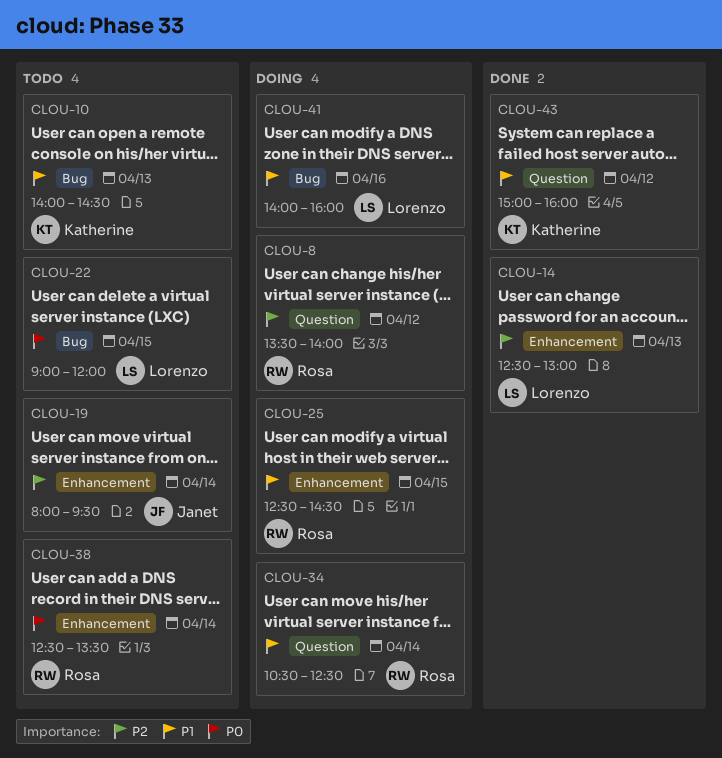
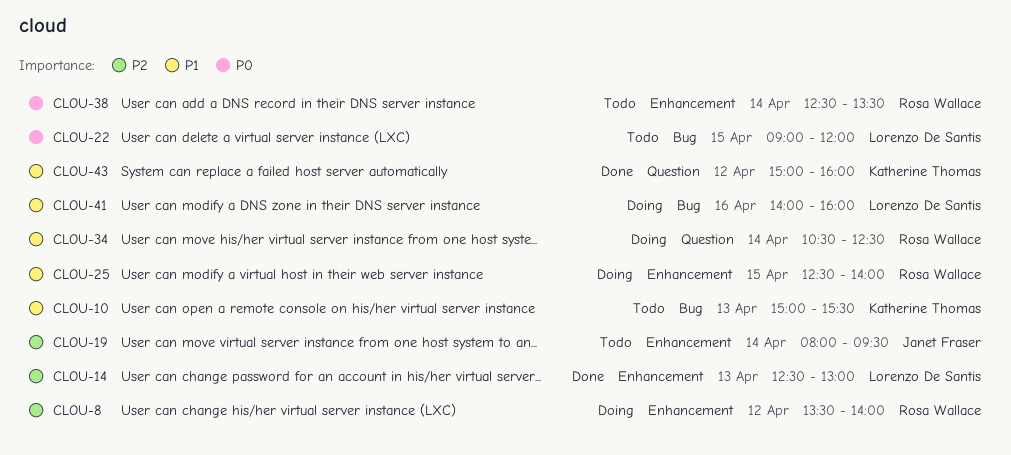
CLOU-8, label: Question -> Enhancement
CLOU-10, begins: 14:00 -> 15:00
CLOU-10, ends: 14:30 -> 15:30
CLOU-25, ends: 14:30 -> 14:00

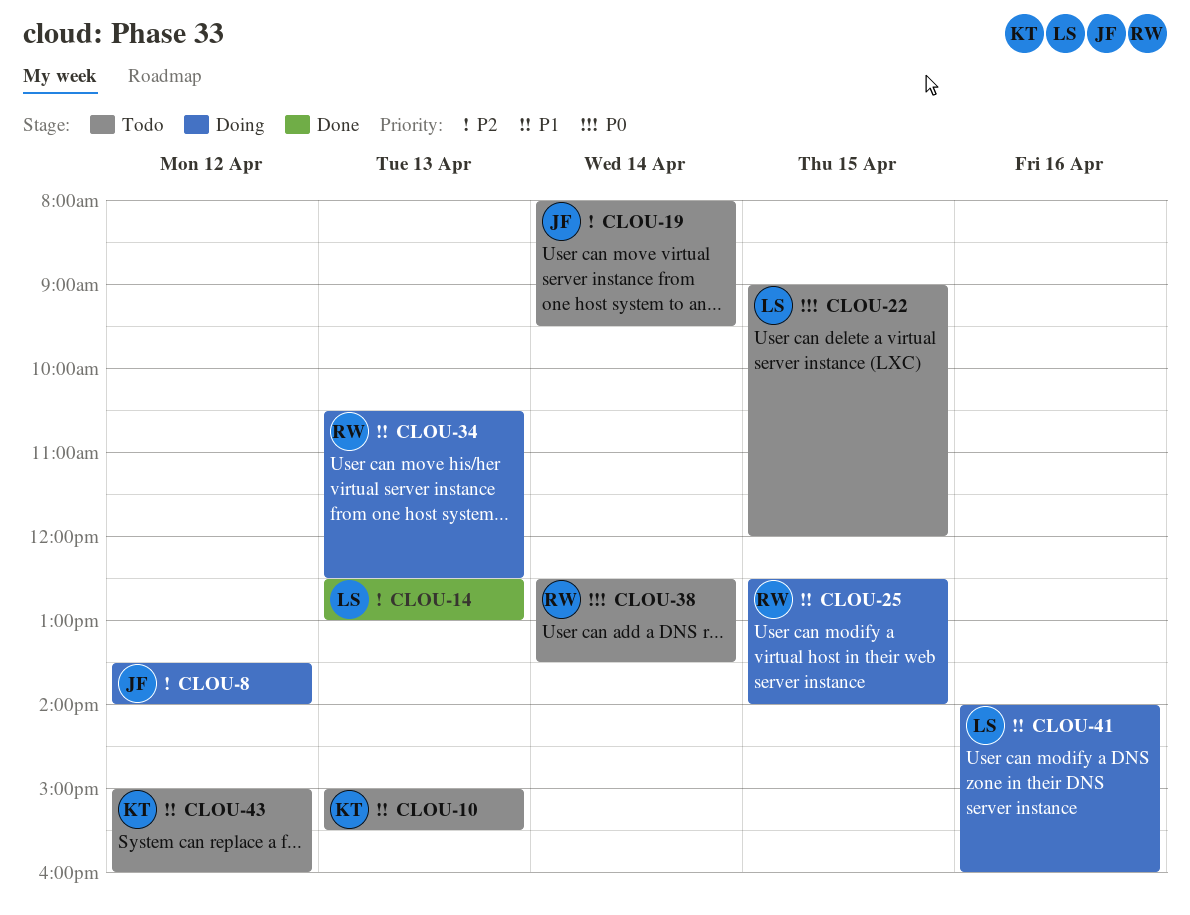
CLOU-8, owner: Rosa Wallace -> Janet Fraser
CLOU-34, day: Apr 14 -> Apr 13
CLOU-43, status: Done -> Todo

